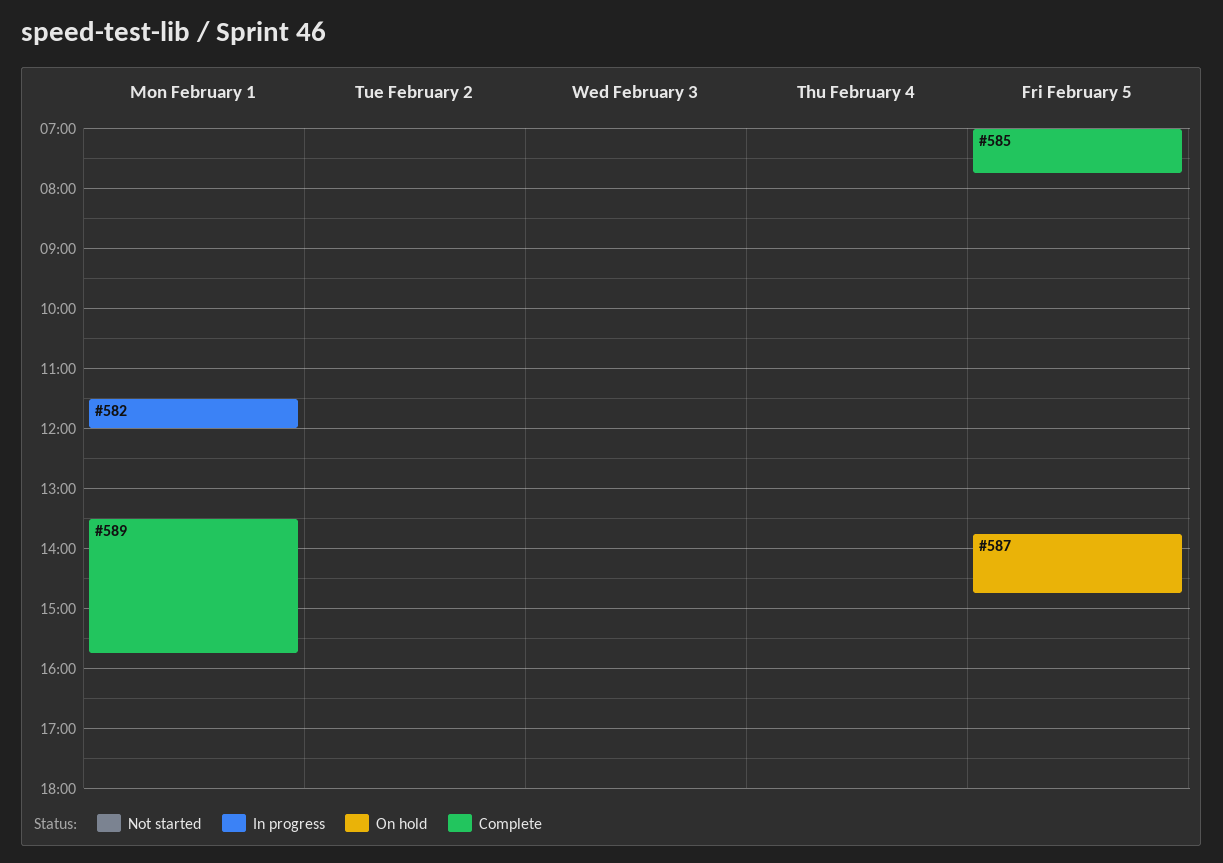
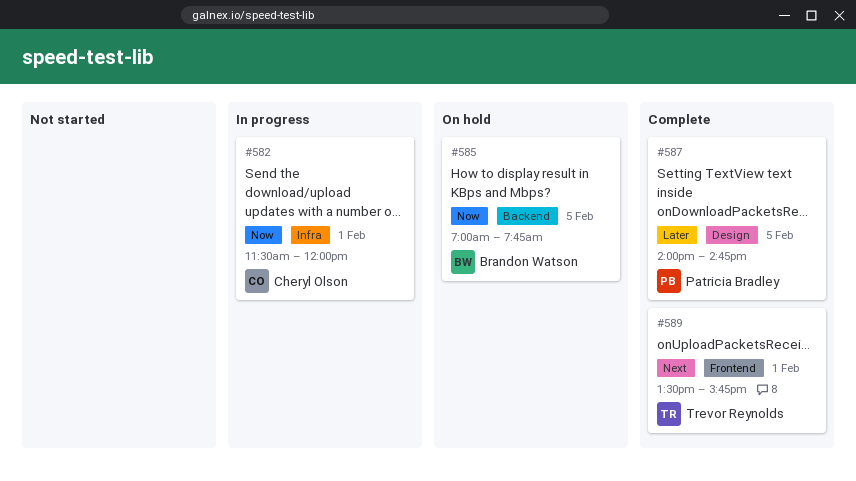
#585, status: Complete -> On hold
#587, status: On hold -> Complete
#587, begins: 13:45 -> 14:00

